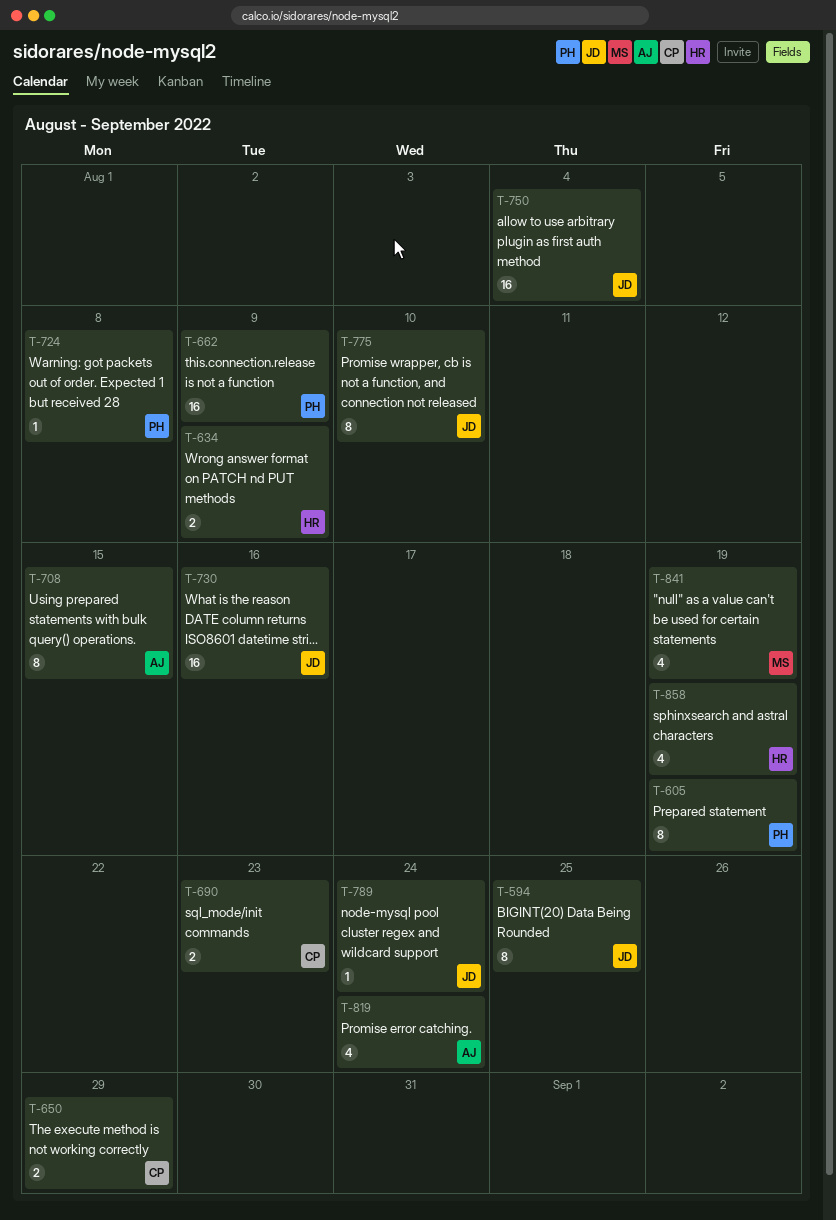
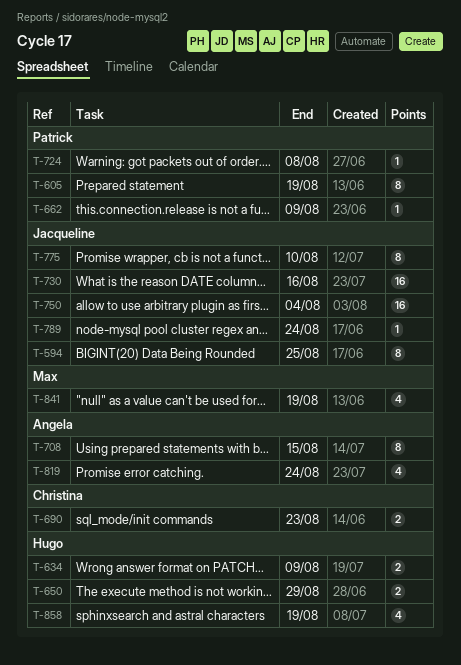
T-650, owner: Christina -> Hugo
T-662, estimate: 16 -> 1

